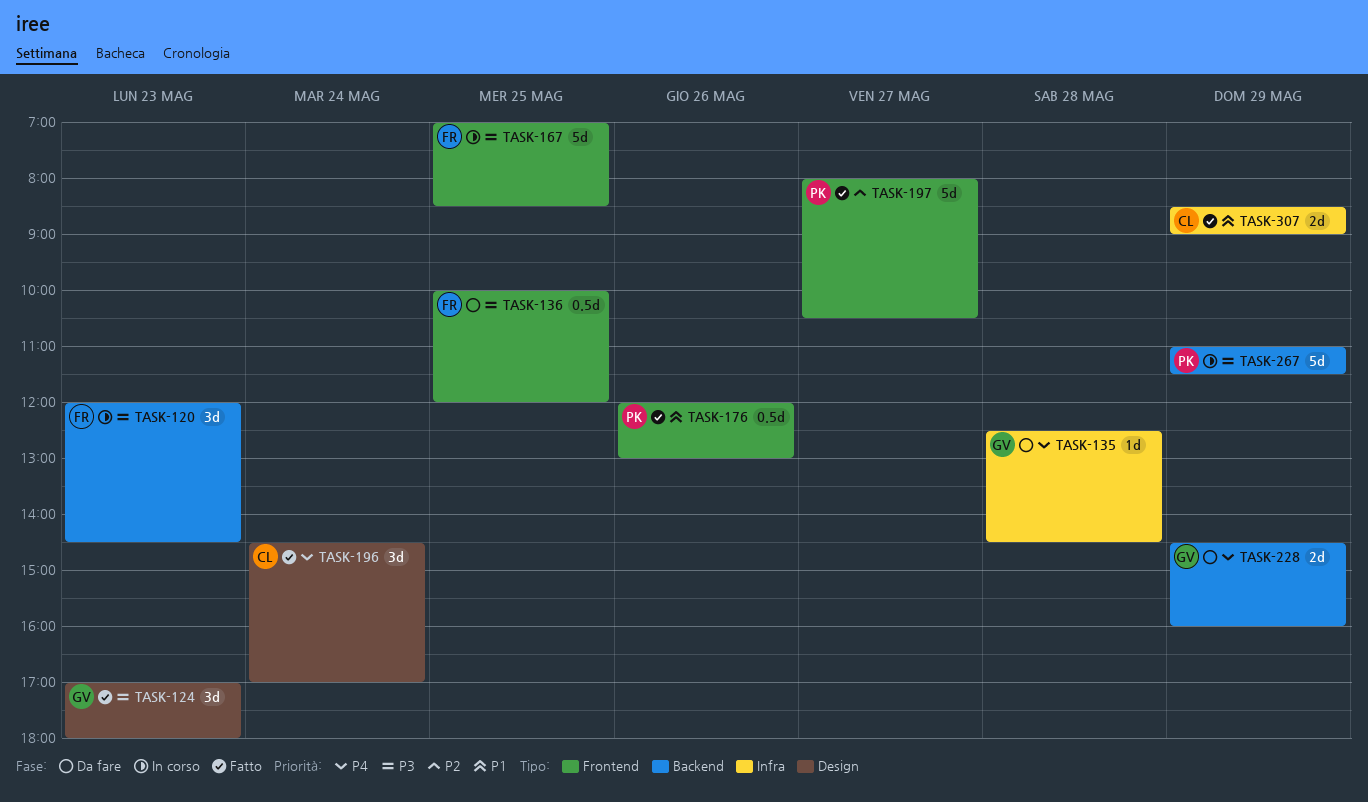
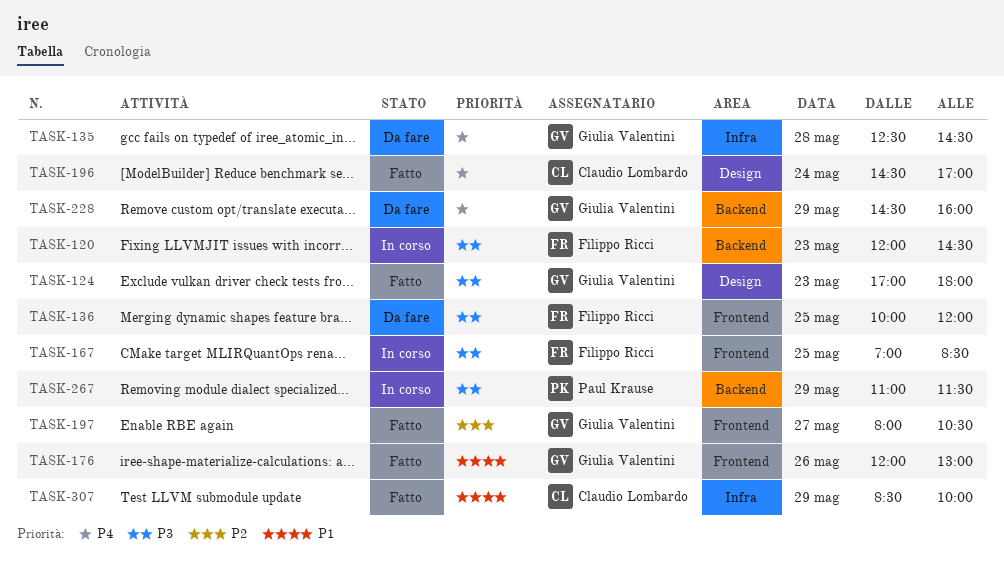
TASK-176, owner: Paul Krause -> Giulia Valentini
TASK-197, owner: Paul Krause -> Giulia Valentini
TASK-307, ends: 09:00 -> 10:00

